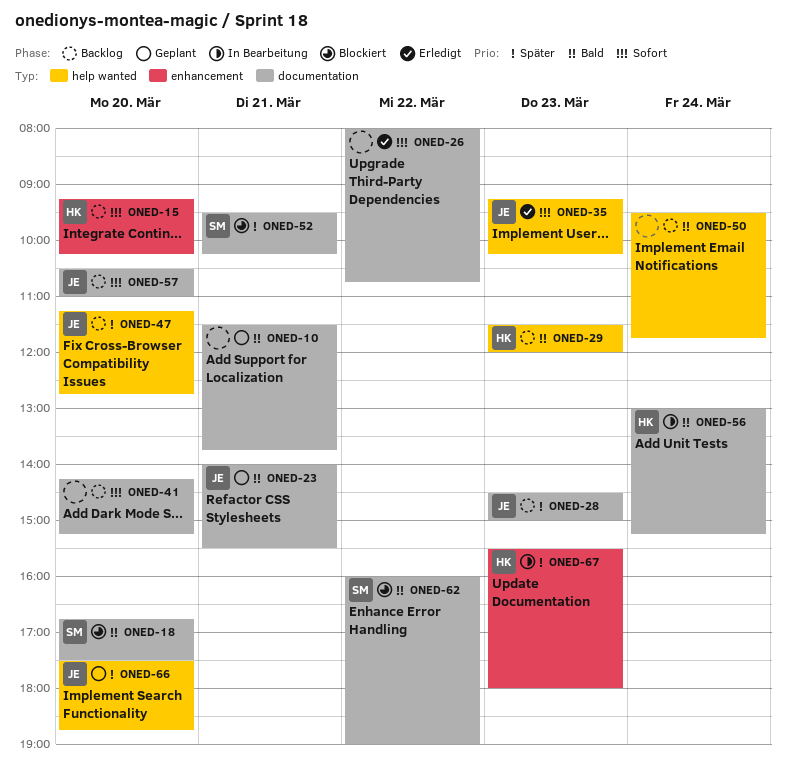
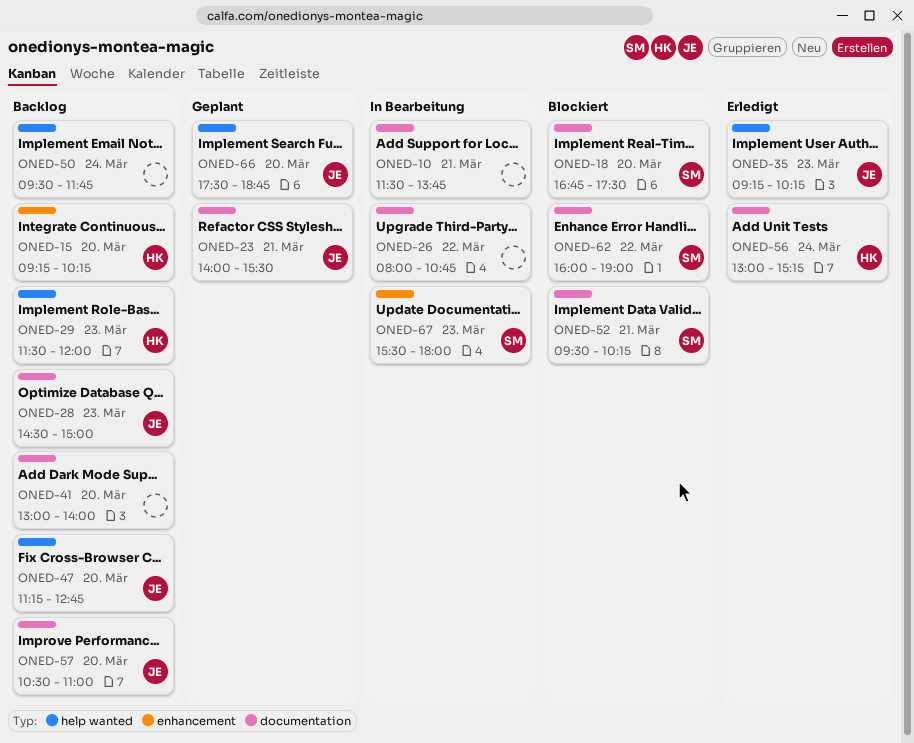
ONED-10, status: Geplant -> In Bearbeitung
ONED-26, status: Erledigt -> In Bearbeitung
ONED-41, begins: 14:15 -> 13:00
ONED-41, ends: 15:15 -> 14:00
ONED-56, status: In Bearbeitung -> Erledigt
ONED-67, owner: HK -> SM

